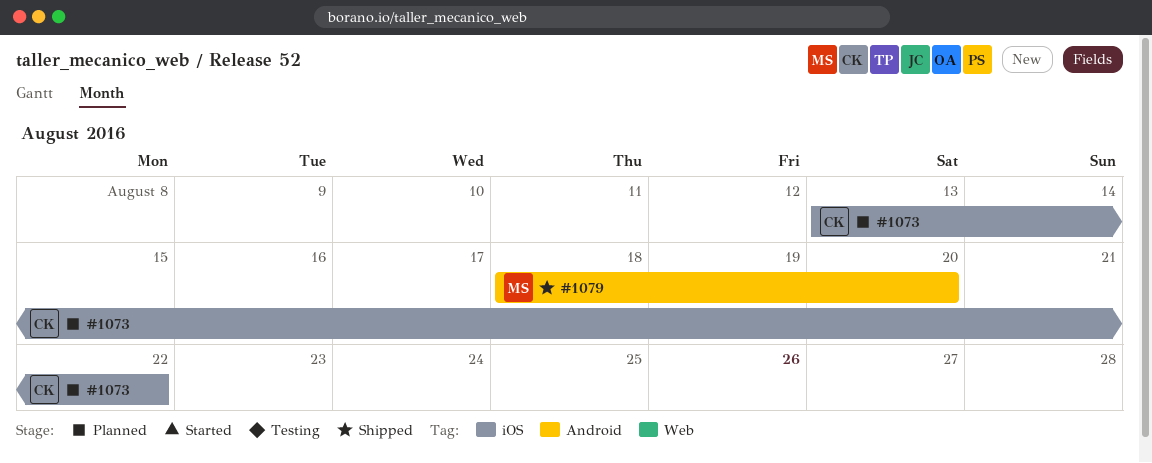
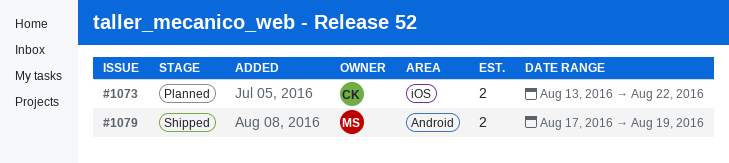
#1079, start: Aug 18 -> Aug 17
#1079, due: Aug 20 -> Aug 19

